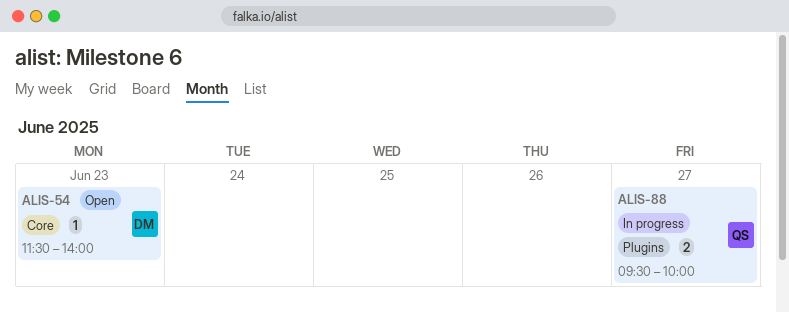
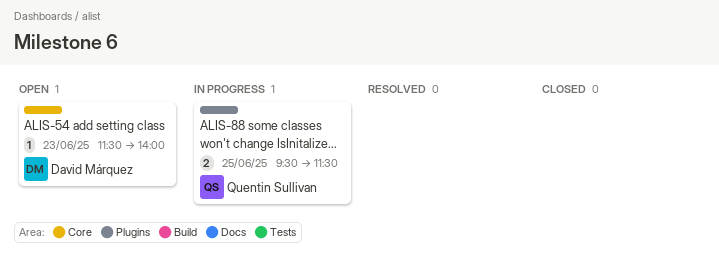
ALIS-88, day: Jun 27 -> Jun 25
ALIS-88, ends: 10:00 -> 11:30

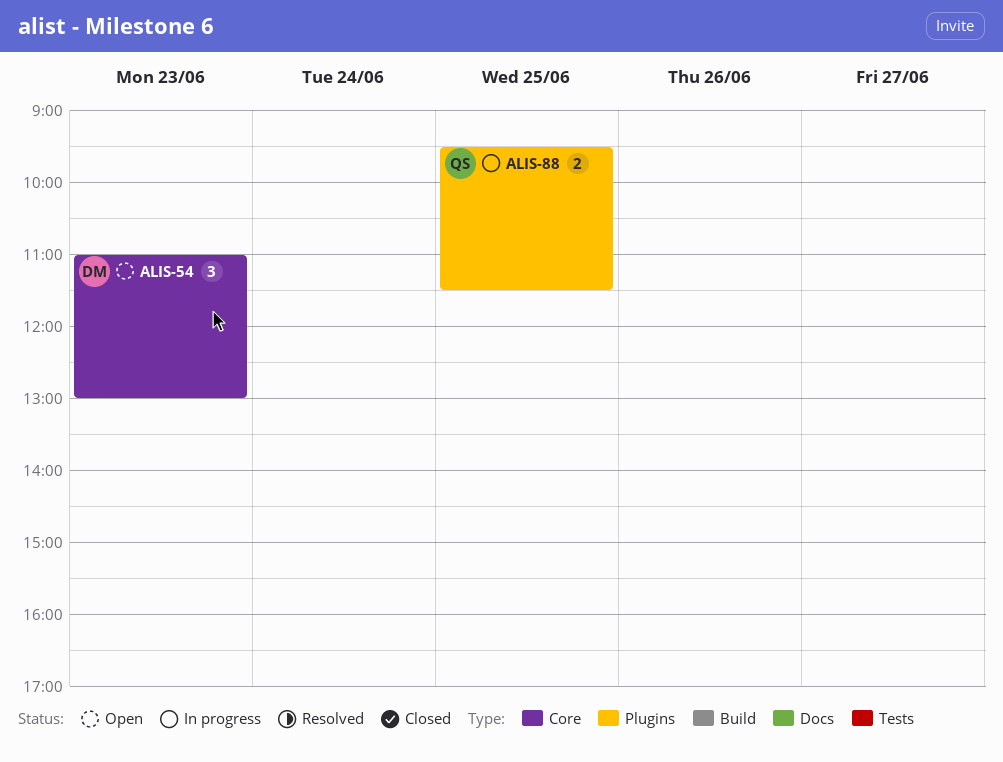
ALIS-54, estimate: 1 -> 3
ALIS-54, begins: 11:30 -> 11:00
ALIS-54, ends: 14:00 -> 13:00

